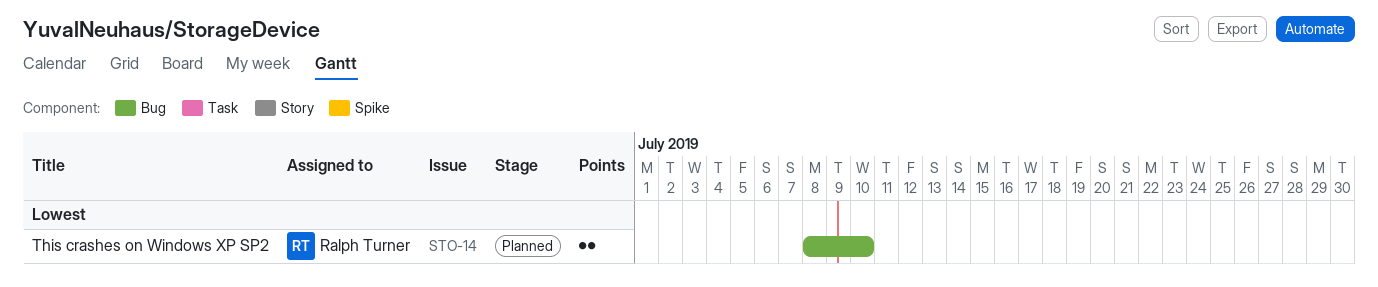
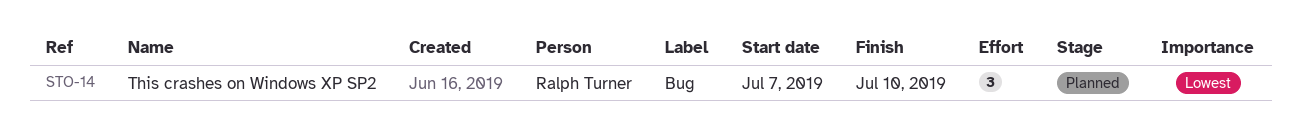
STO-14, estimate: 2 -> 3
STO-14, start: Jul 8 -> Jul 7

